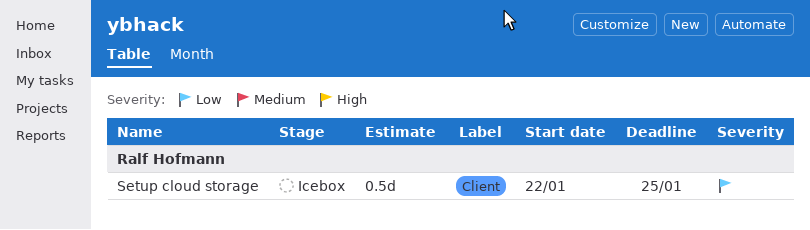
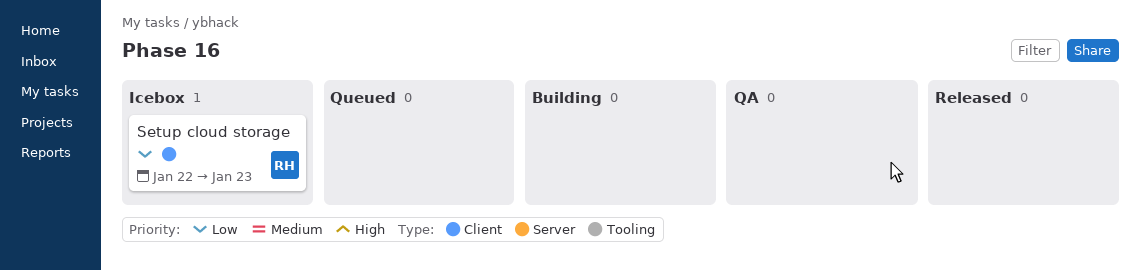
Setup cloud storage, due: Jan 25 -> Jan 23

